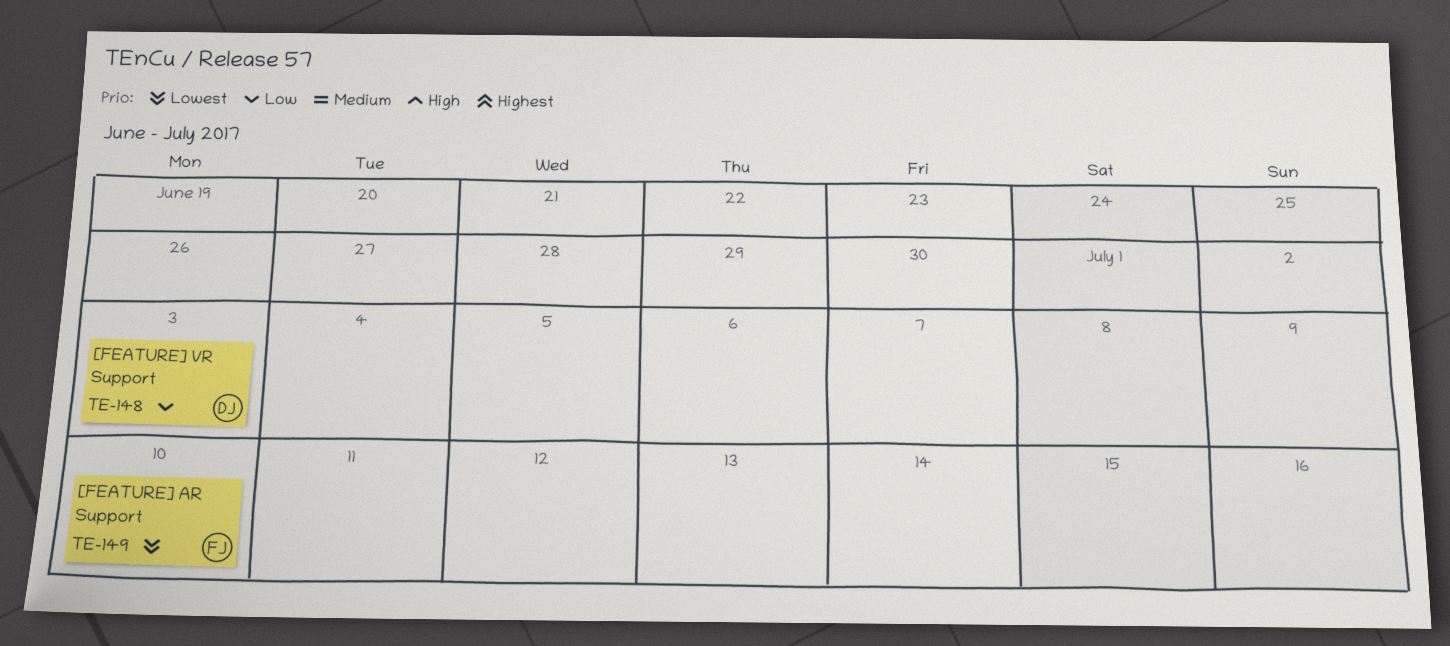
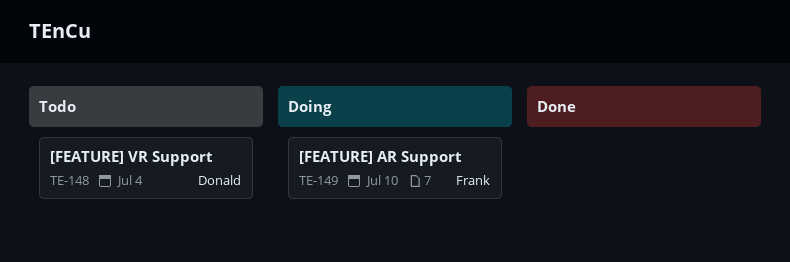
TE-148, due: Jul 3 -> Jul 4

